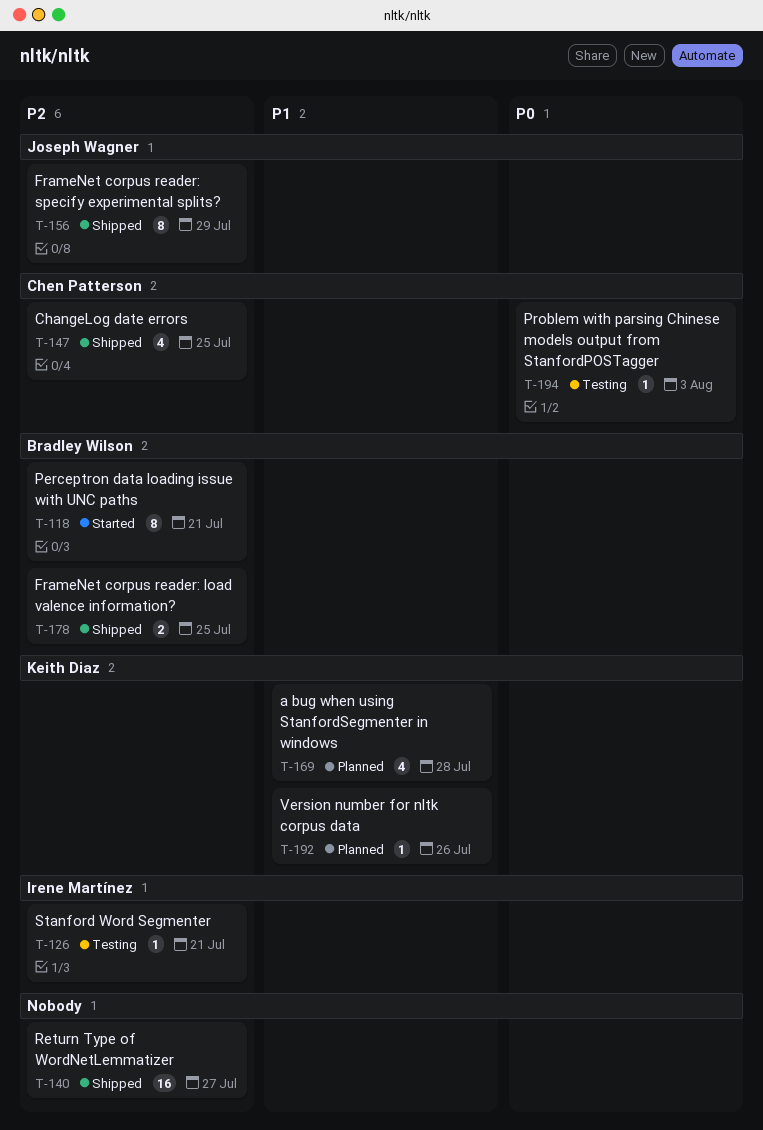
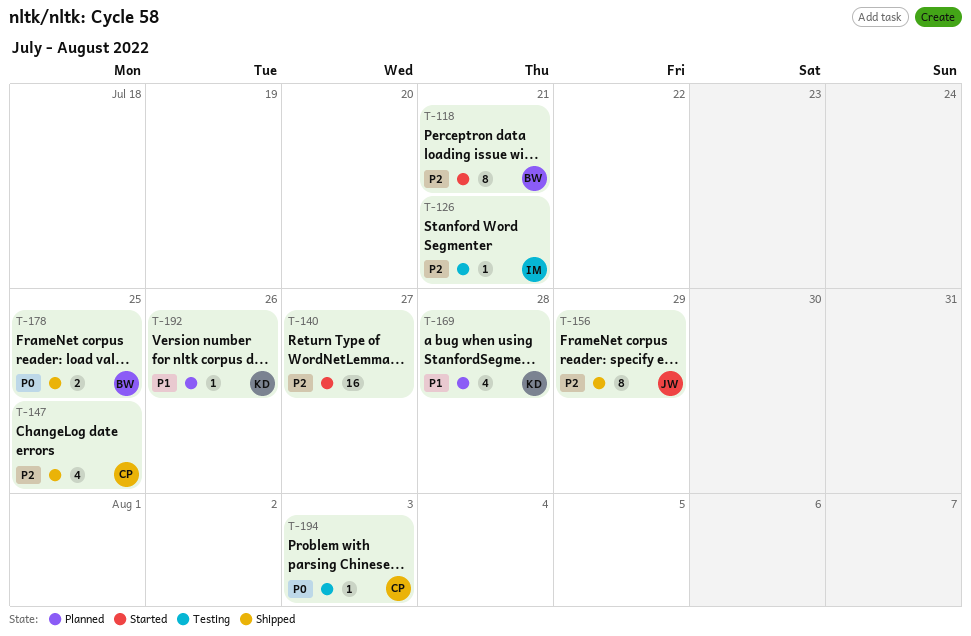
T-140, status: Shipped -> Started
T-178, priority: P2 -> P0

